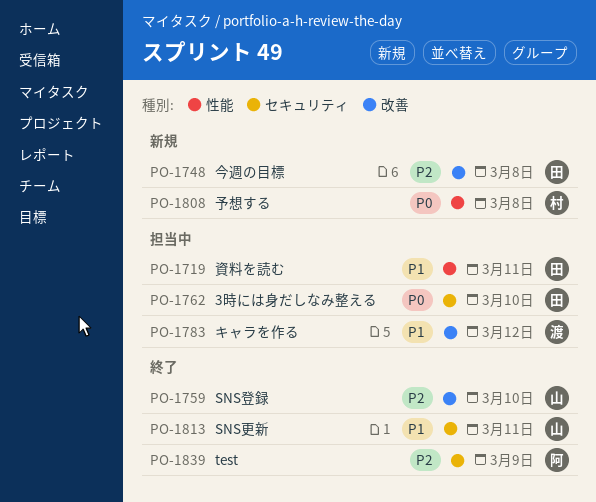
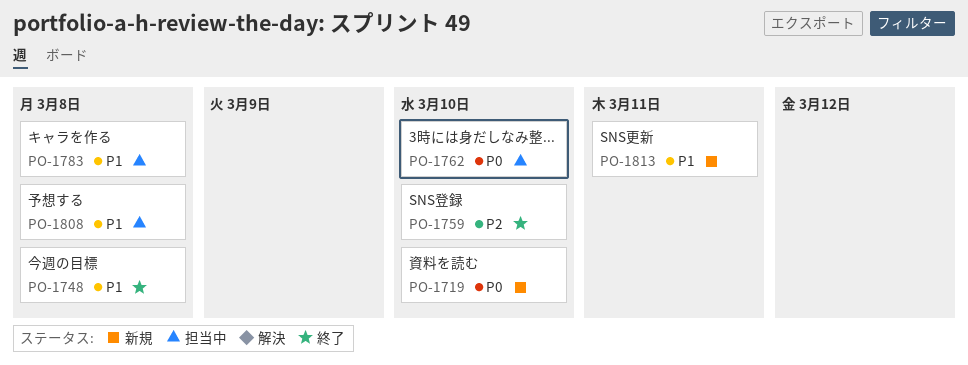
PO-1719, status: 担当中 -> 新規
PO-1719, priority: P1 -> P0
PO-1719, due: Mar 11 -> Mar 10
PO-1748, status: 新規 -> 終了
PO-1748, priority: P2 -> P1
PO-1783, due: Mar 12 -> Mar 8
PO-1808, status: 新規 -> 担当中
PO-1808, priority: P0 -> P1
PO-1813, status: 終了 -> 新規
PO-1839: present -> none

